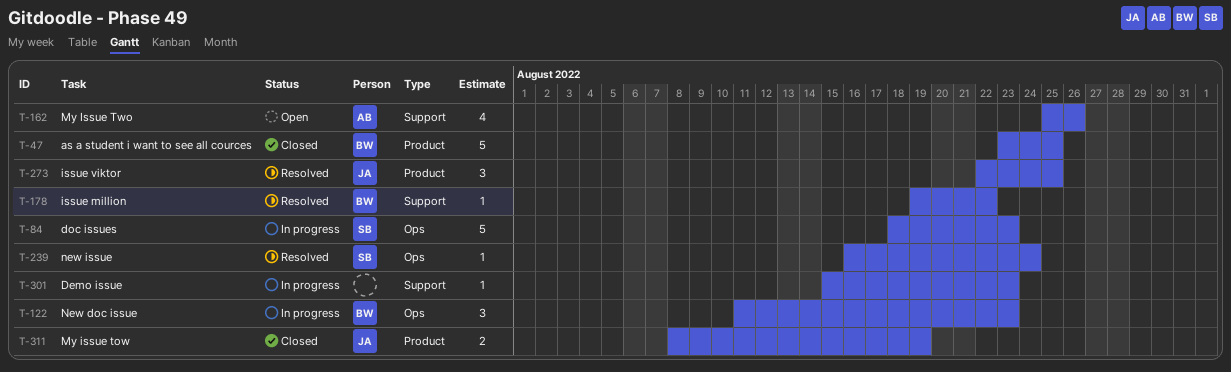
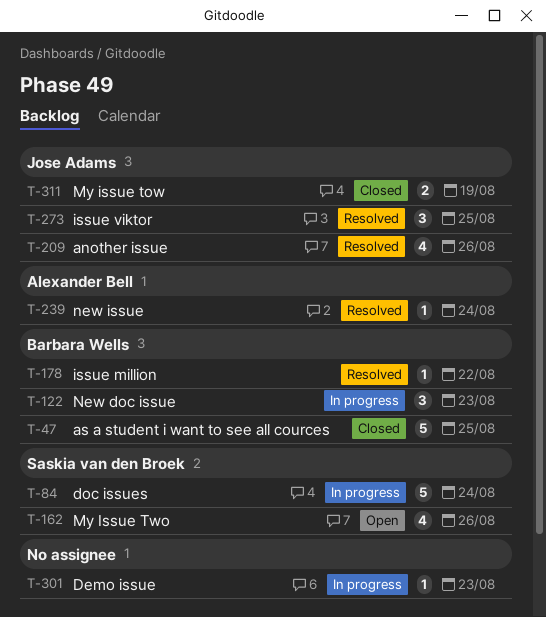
T-84, due: Aug 23 -> Aug 24
T-162, owner: Alexander Bell -> Saskia van den Broek
T-209: none -> present
T-239, owner: Saskia van den Broek -> Alexander Bell

